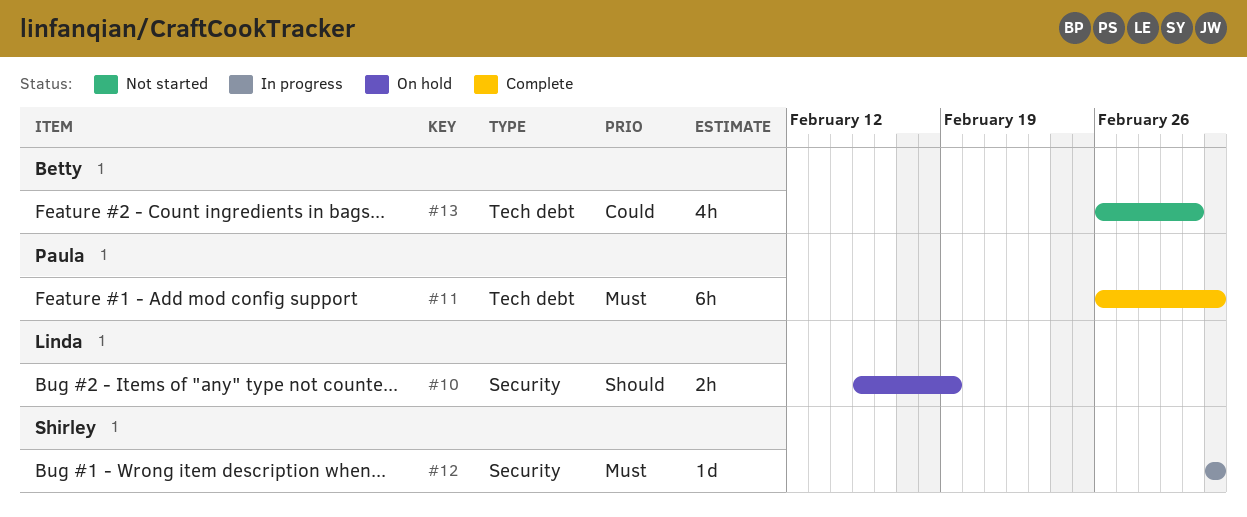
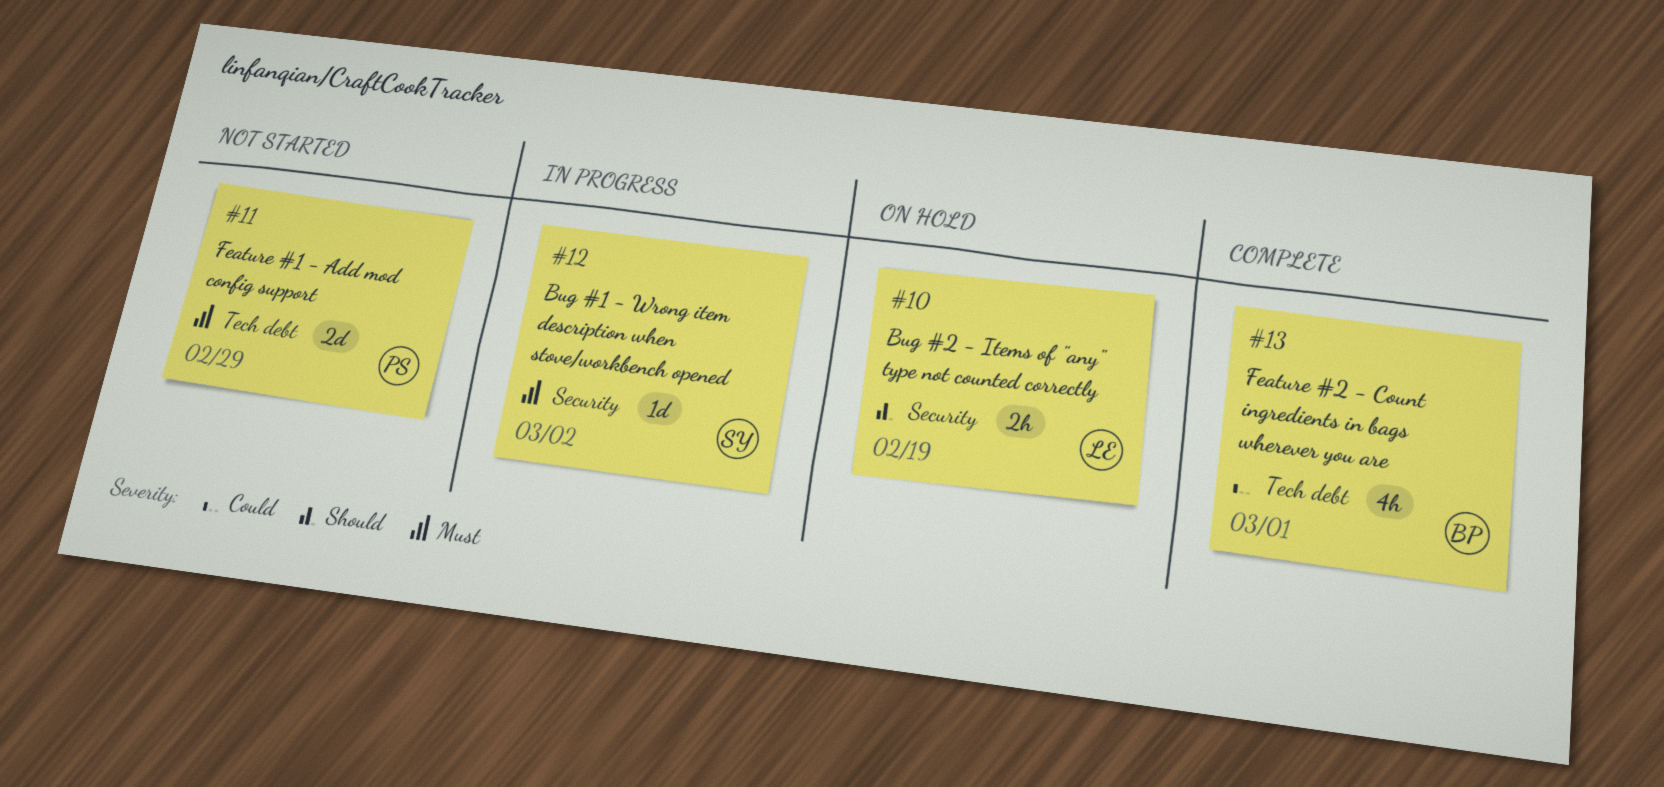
#11, status: Complete -> Not started
#11, estimate: 6h -> 2d
#11, due: Mar 2 -> Feb 29
#13, status: Not started -> Complete

